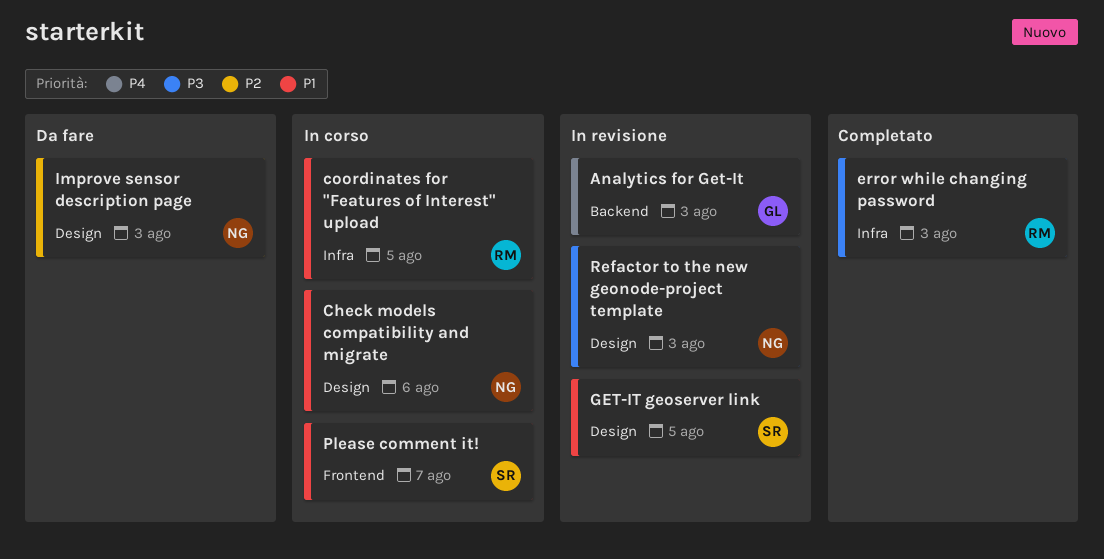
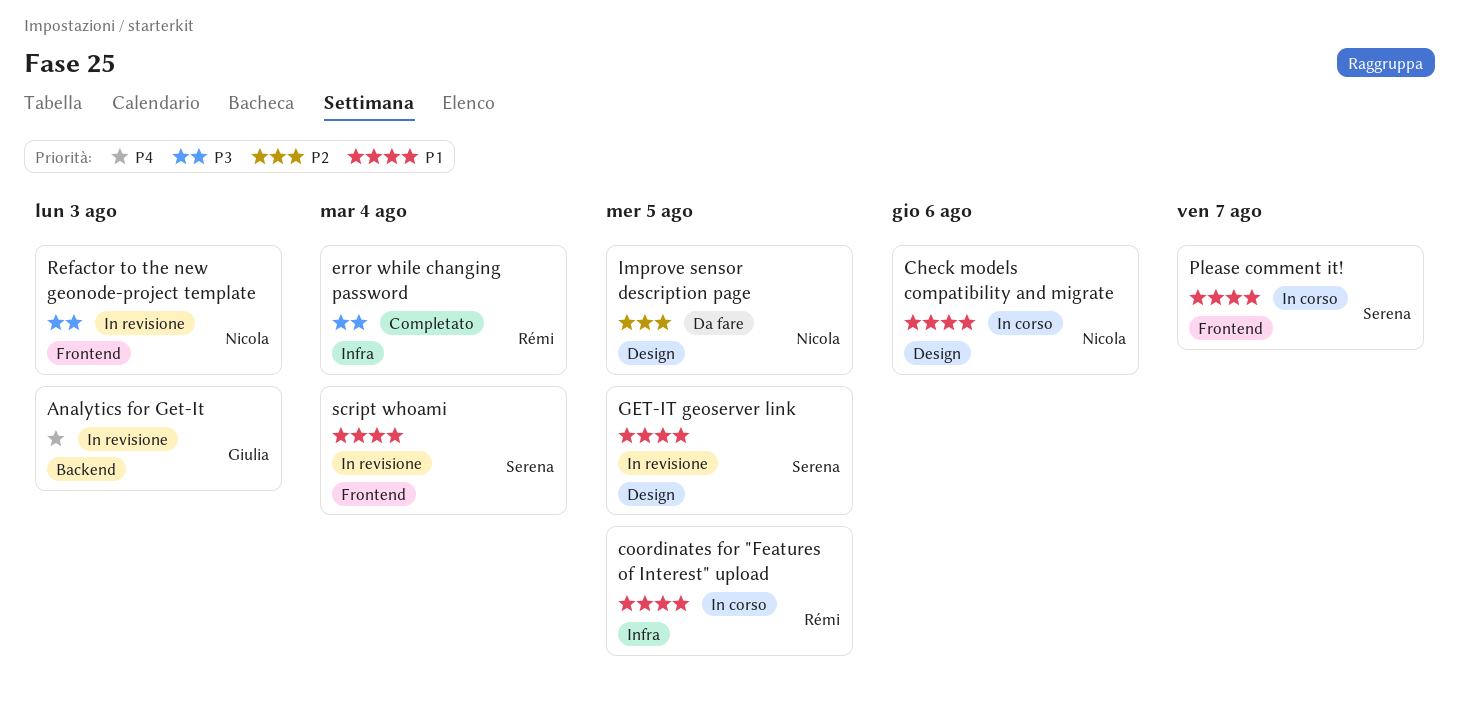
error while changing password, due: Aug 3 -> Aug 4
Improve sensor description page, due: Aug 3 -> Aug 5
Refactor to the new geonode-project template, label: Design -> Frontend
script whoami: none -> present

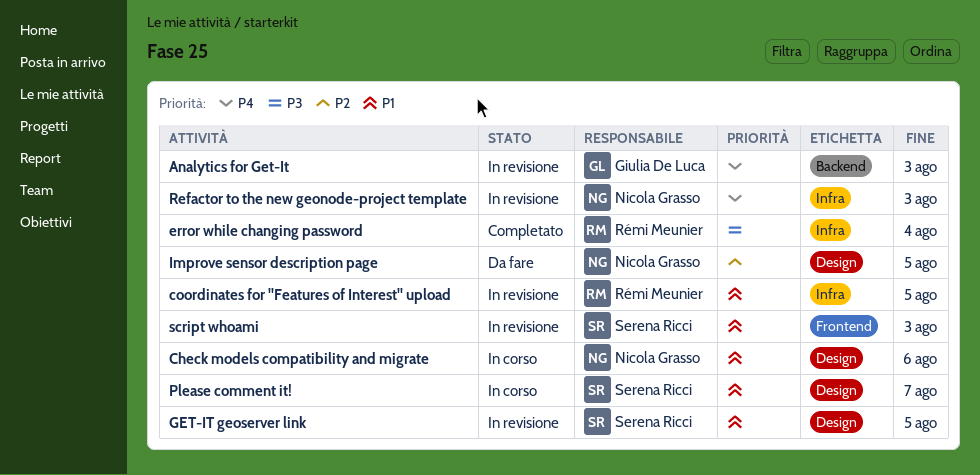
coordinates for "Features of Interest" upload, status: In corso -> In revisione
Please comment it!, label: Frontend -> Design
Refactor to the new geonode-project template, priority: P3 -> P4
Refactor to the new geonode-project template, label: Frontend -> Infra
script whoami, due: Aug 4 -> Aug 3

